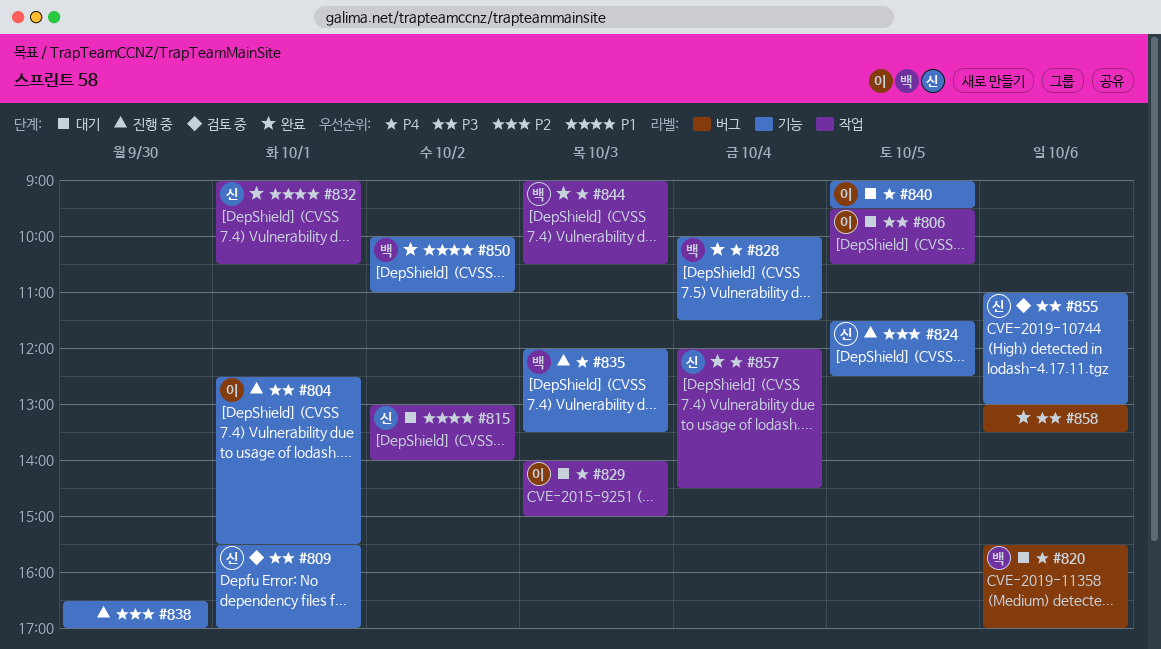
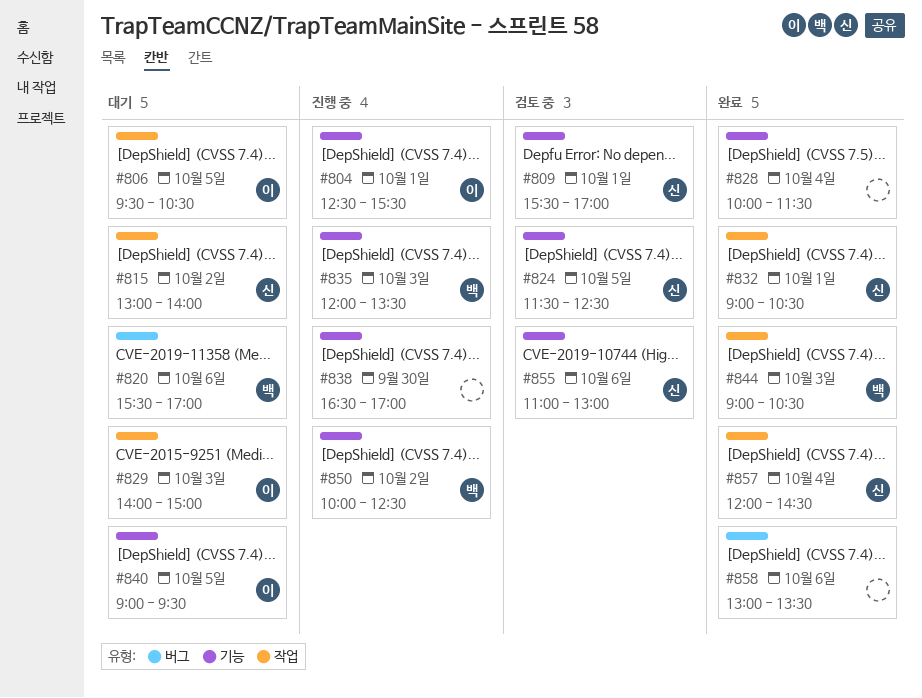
#824, status: 진행 중 -> 검토 중
#828, owner: 백 -> none
#850, status: 완료 -> 진행 중
#850, ends: 11:00 -> 12:30

